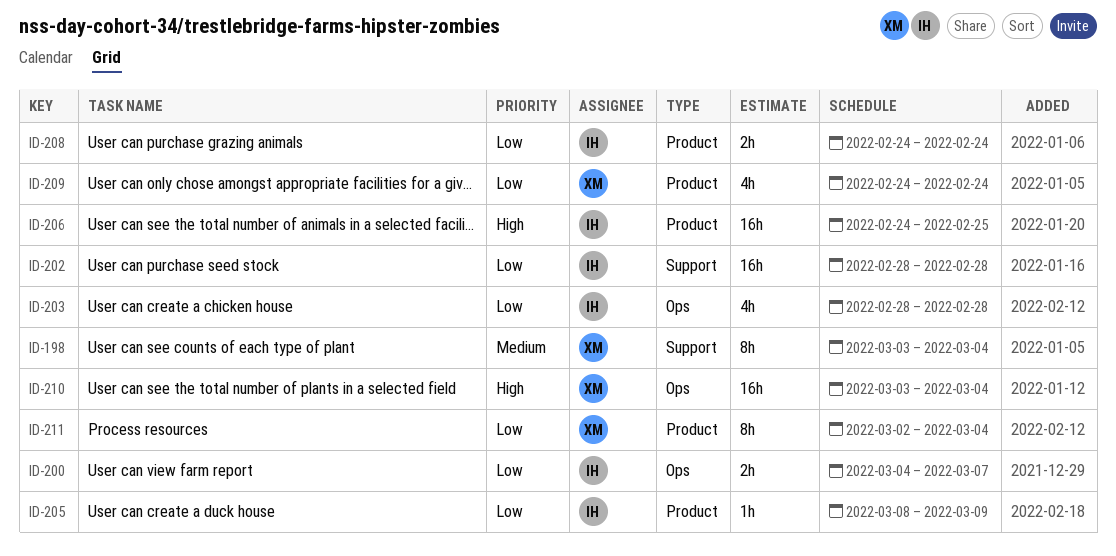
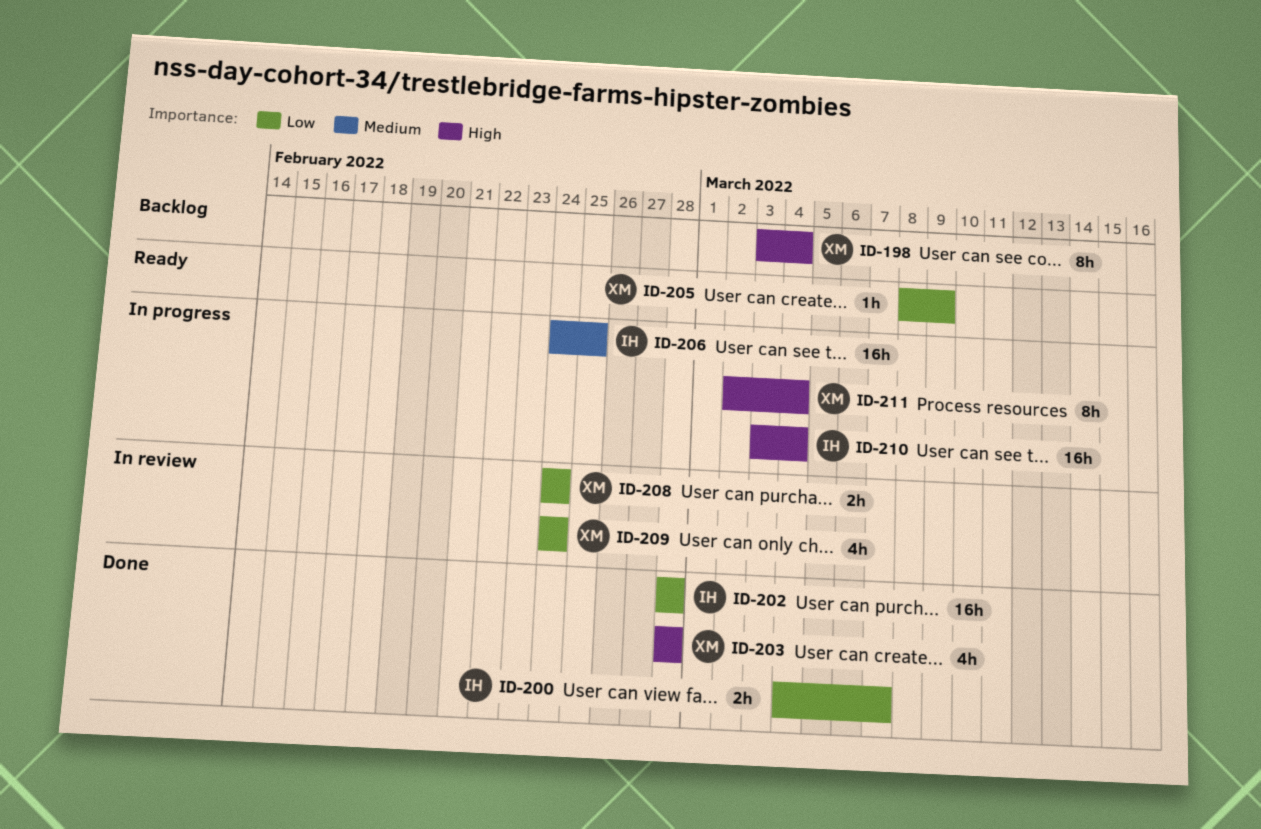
ID-198, priority: Medium -> High
ID-203, owner: IH -> XM
ID-203, priority: Low -> High
ID-205, owner: IH -> XM
ID-206, priority: High -> Medium
ID-208, owner: IH -> XM
ID-210, owner: XM -> IH
ID-211, priority: Low -> High

